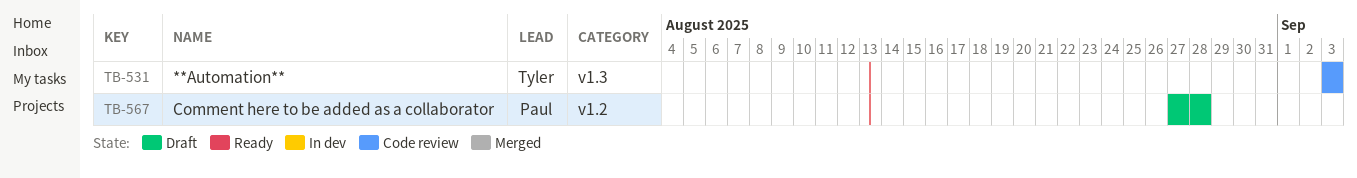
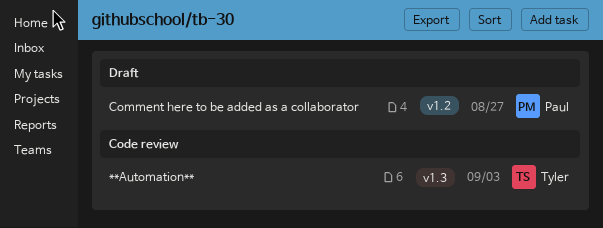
Comment here to be added as a collaborator, due: Aug 28 -> Aug 27

